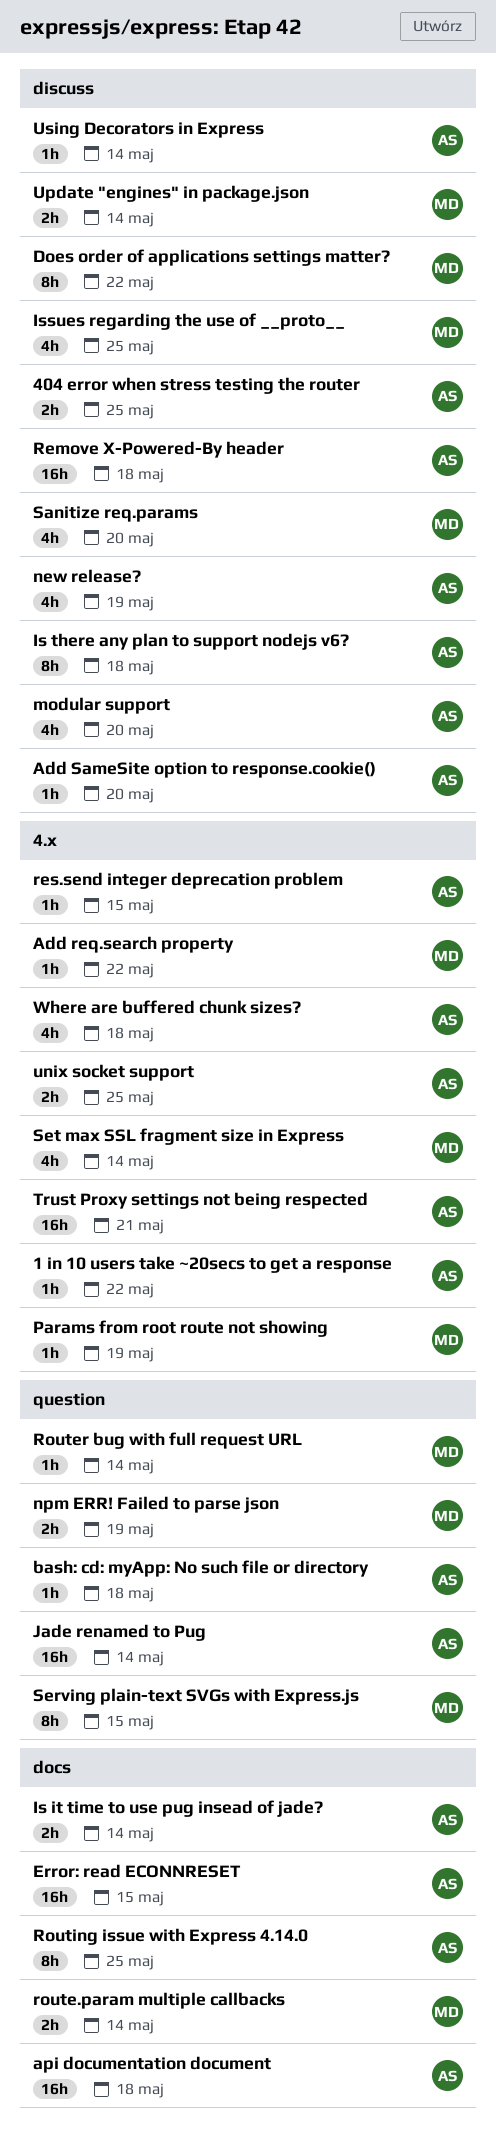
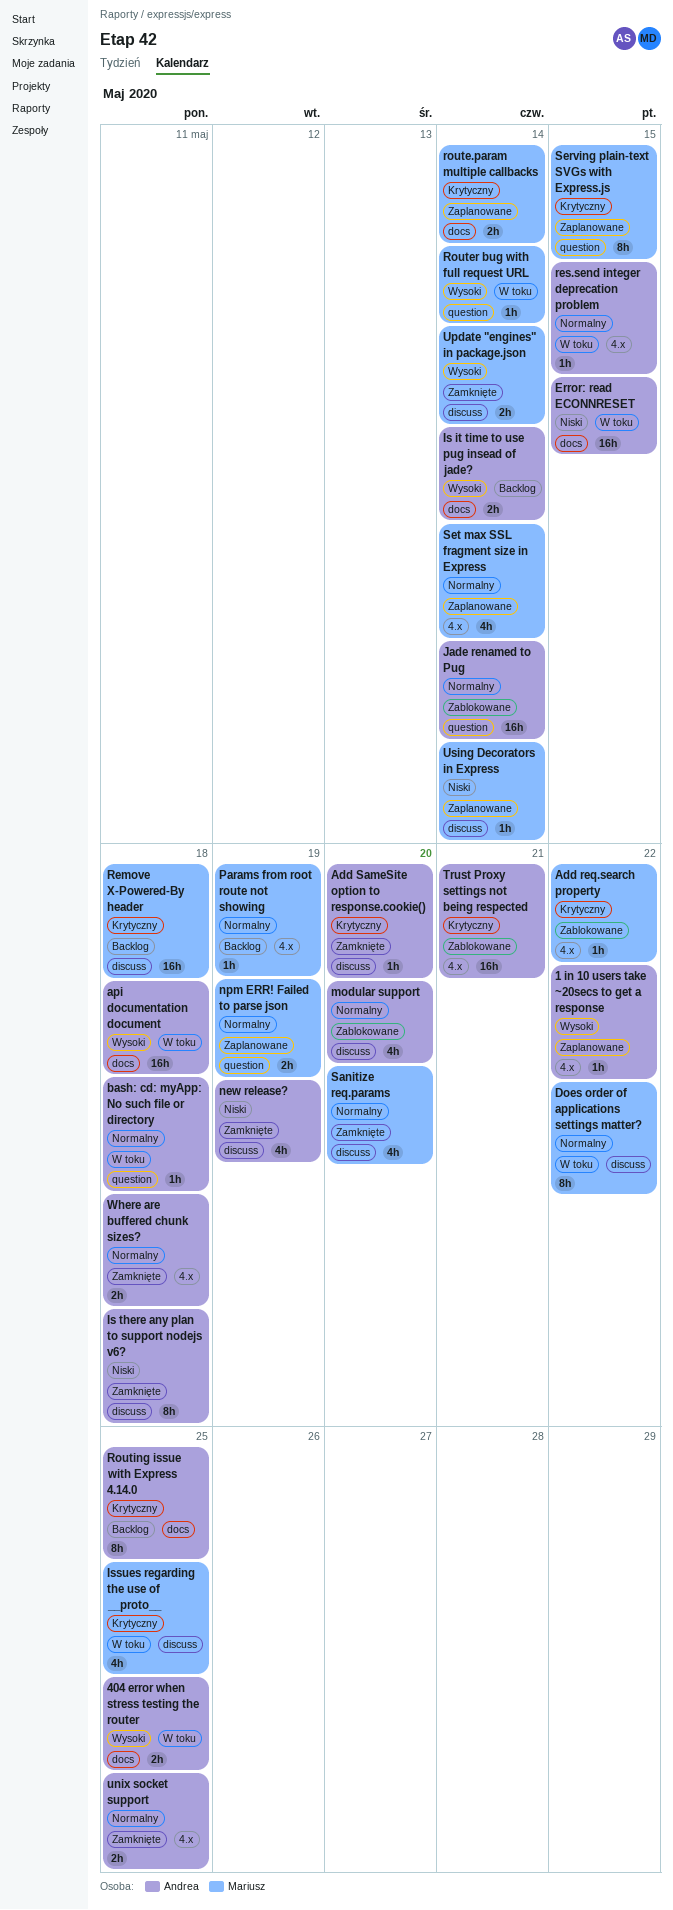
404 error when stress testing the router, label: discuss -> docs
Remove X-Powered-By header, owner: Andrea -> Mariusz
Using Decorators in Express, owner: Andrea -> Mariusz
Where are buffered chunk sizes?, estimate: 4h -> 2h

